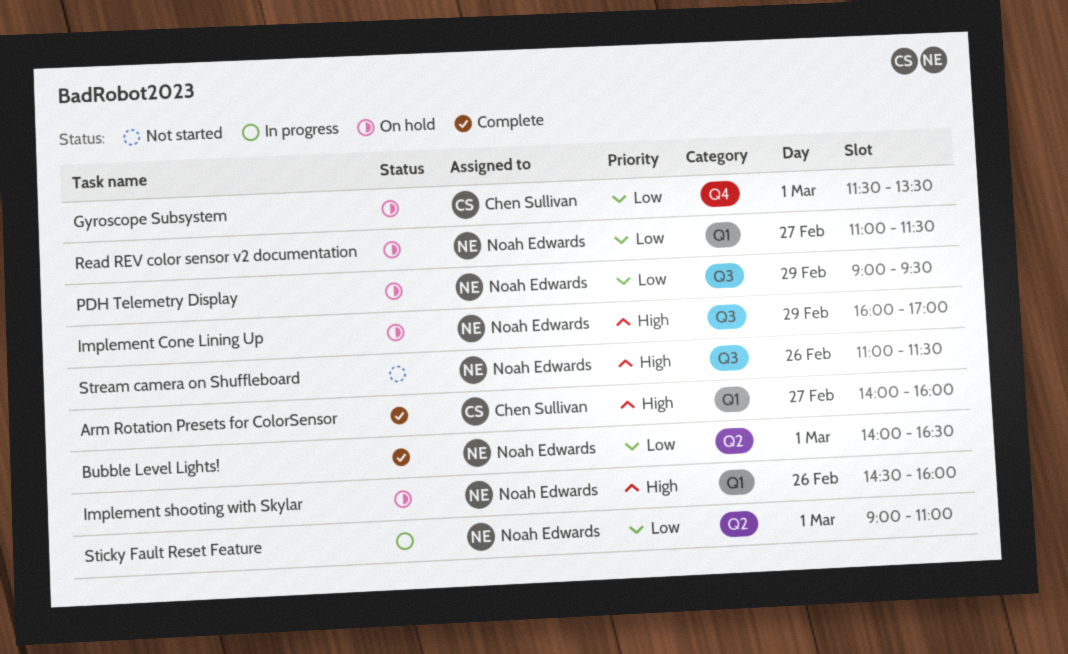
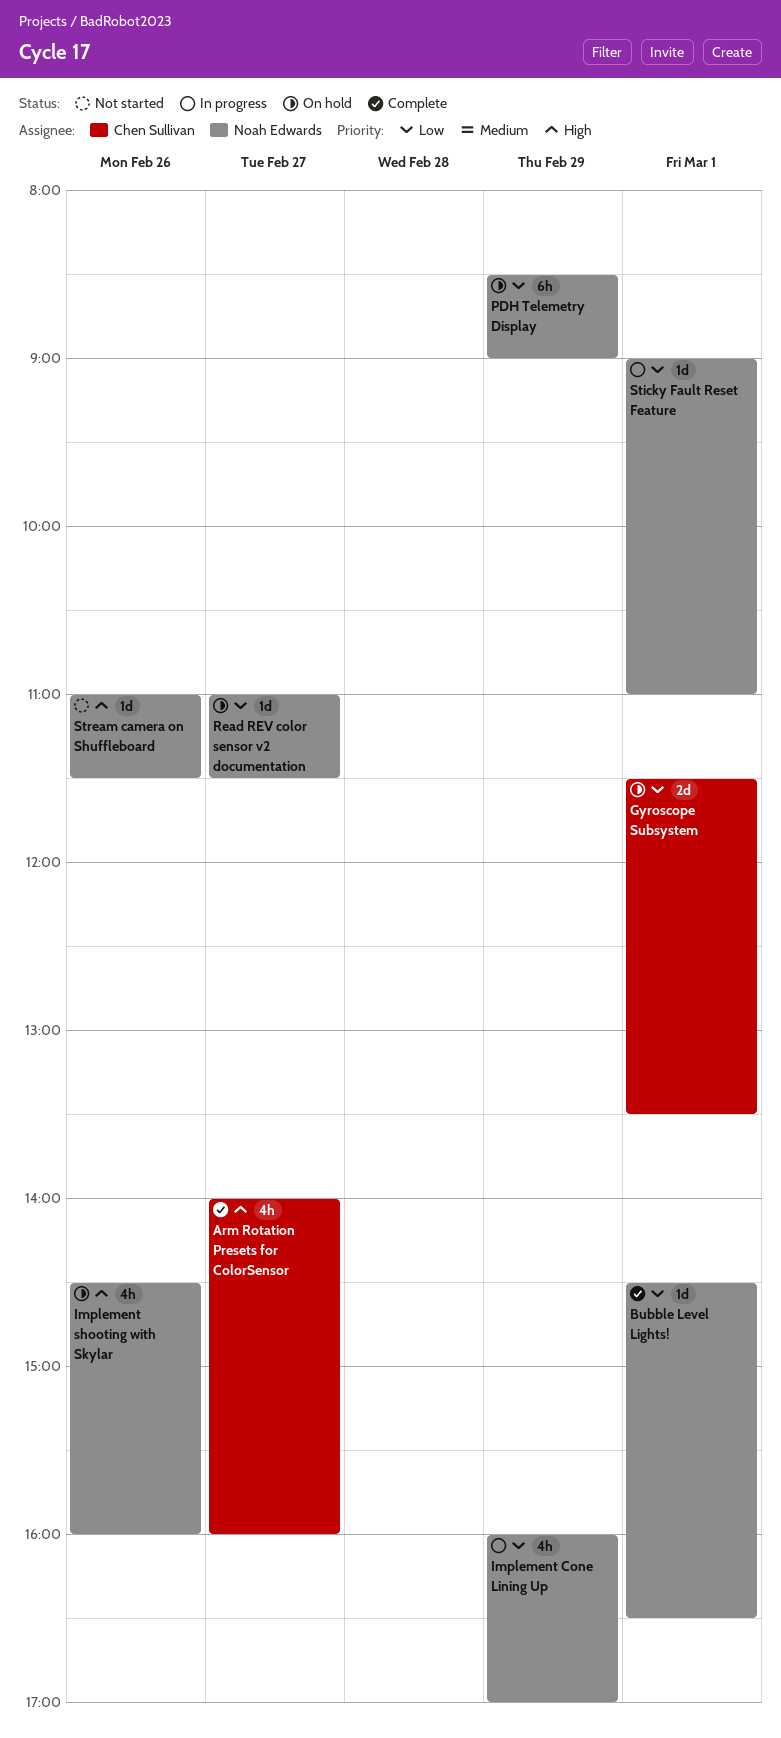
Bubble Level Lights!, begins: 14:00 -> 14:30
Implement Cone Lining Up, status: On hold -> In progress
Implement Cone Lining Up, priority: High -> Low
PDH Telemetry Display, begins: 09:00 -> 08:30
PDH Telemetry Display, ends: 09:30 -> 09:00

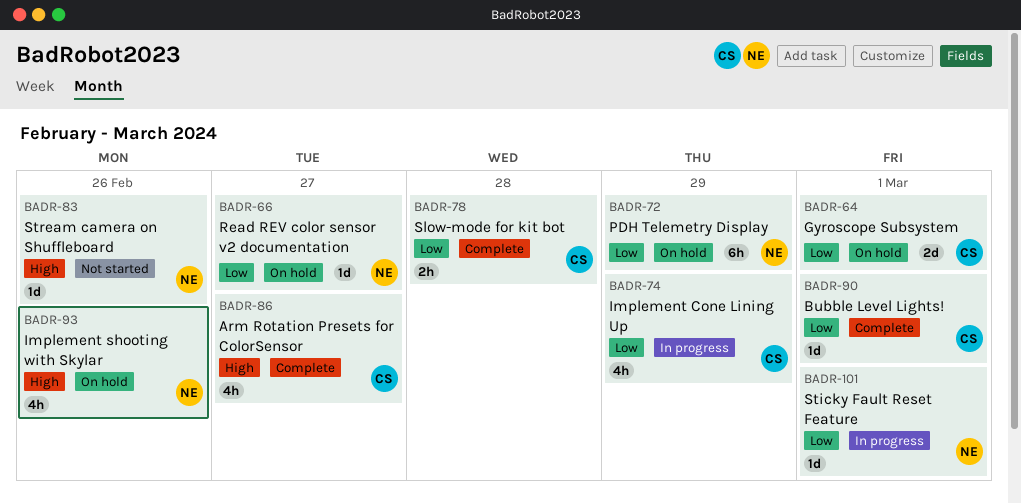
Bubble Level Lights!, owner: Noah Edwards -> Chen Sullivan
Implement Cone Lining Up, owner: Noah Edwards -> Chen Sullivan
Slow-mode for kit bot: none -> present

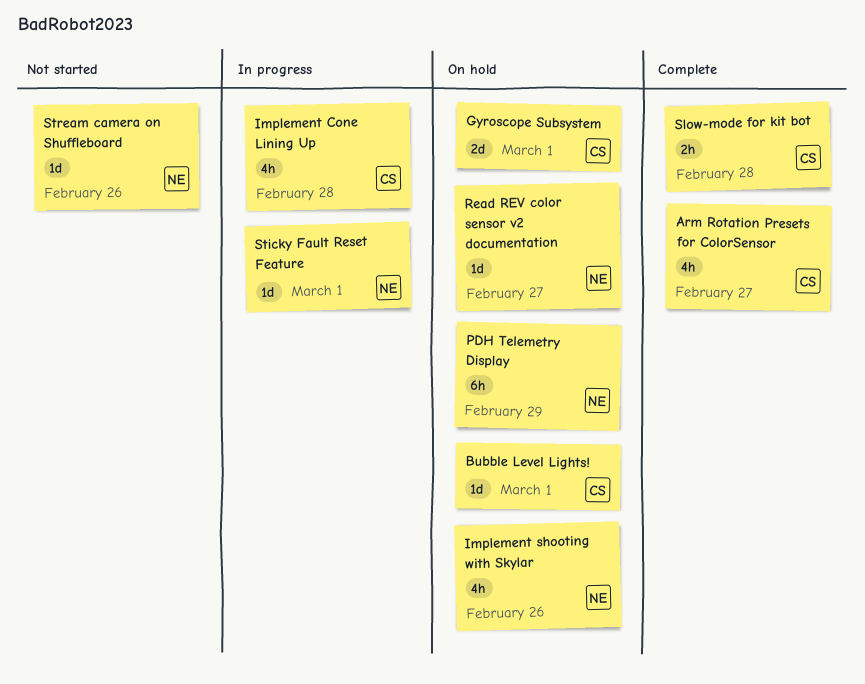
Bubble Level Lights!, status: Complete -> On hold
Implement Cone Lining Up, day: Feb 29 -> Feb 28

